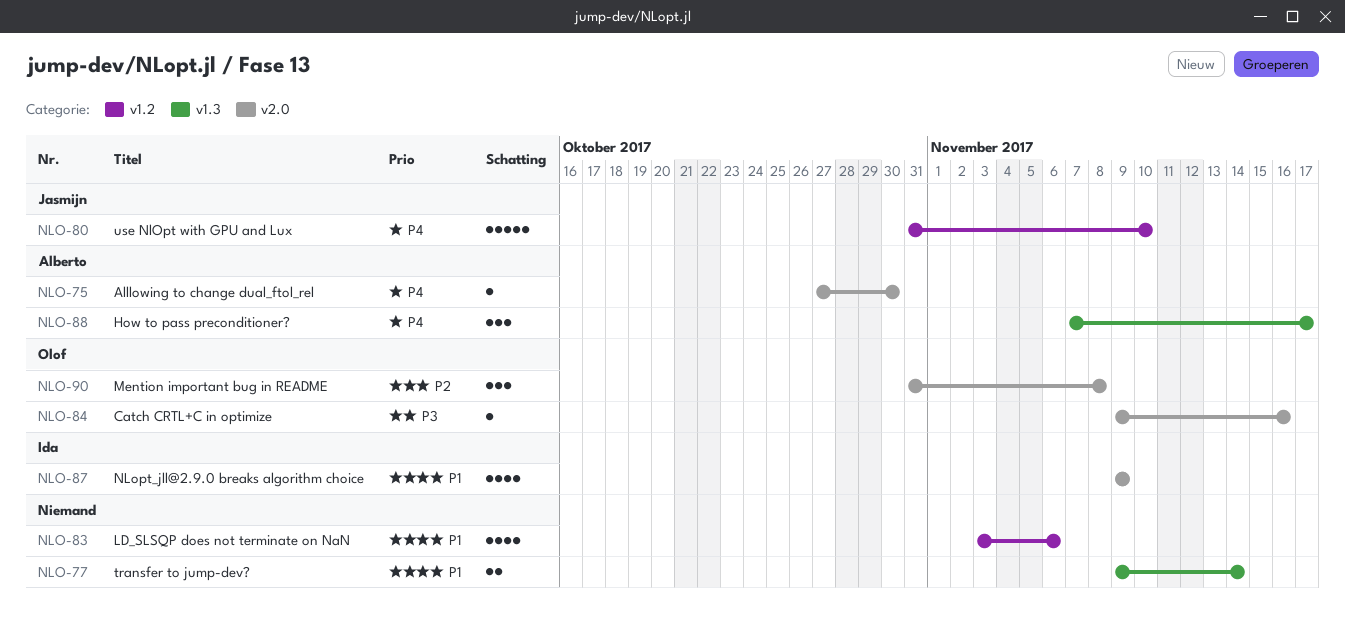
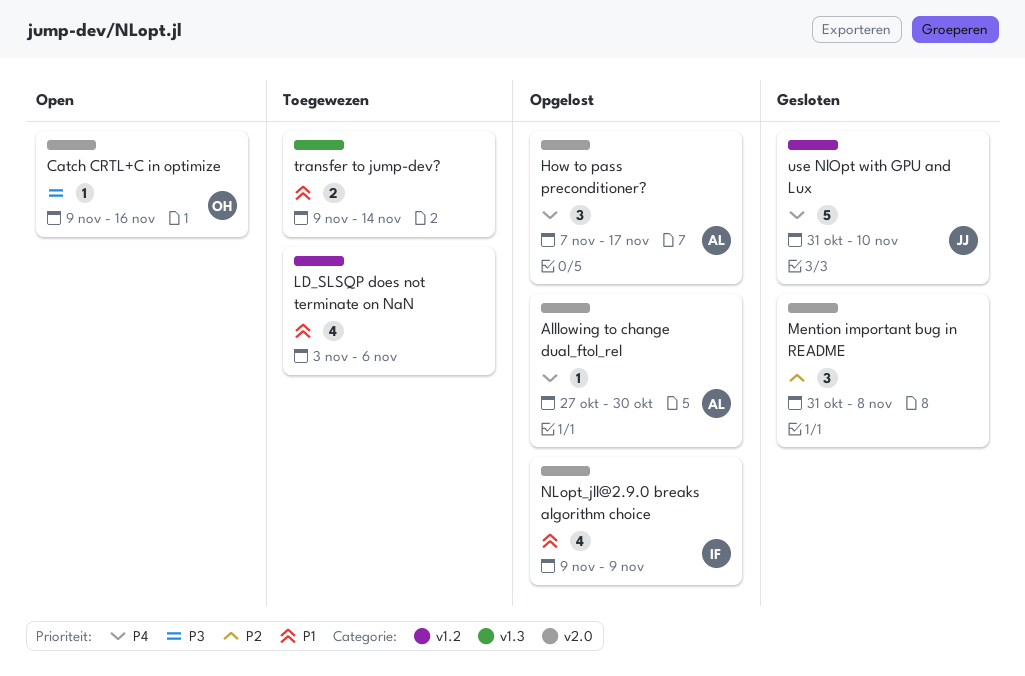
How to pass preconditioner?, label: v1.3 -> v2.0
Mention important bug in README, owner: Olof -> none

